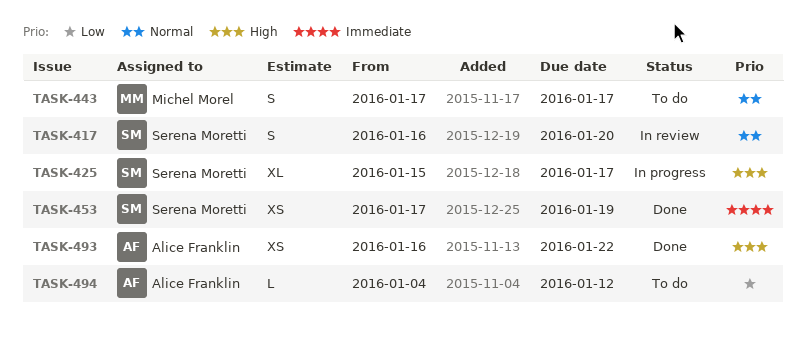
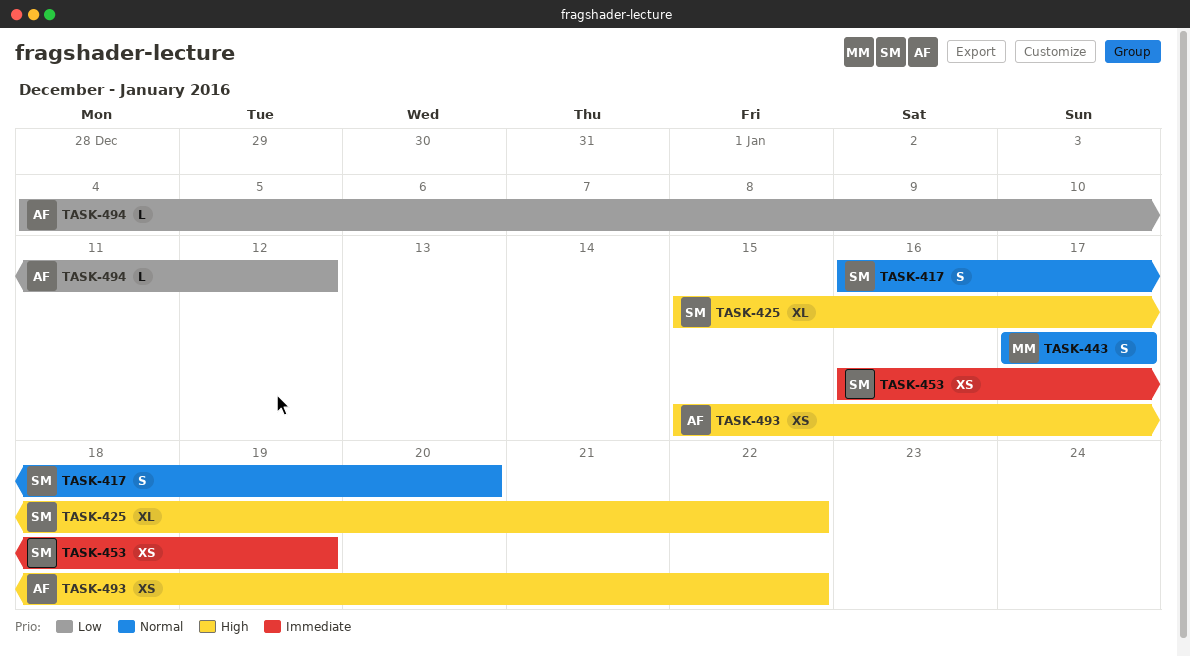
TASK-425, due: Jan 17 -> Jan 22
TASK-453, start: Jan 17 -> Jan 16
TASK-493, start: Jan 16 -> Jan 15

